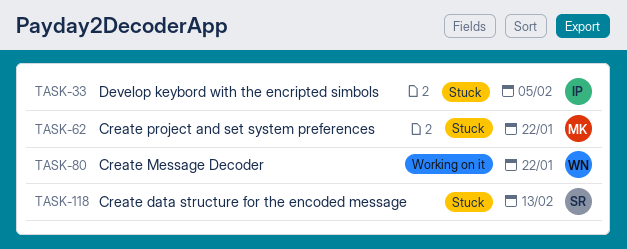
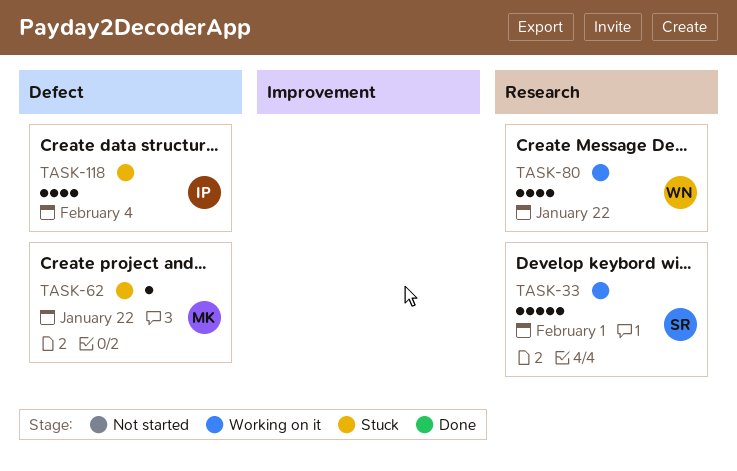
TASK-33, status: Stuck -> Working on it
TASK-33, owner: IP -> SR
TASK-33, due: Feb 5 -> Feb 1
TASK-118, owner: SR -> IP
TASK-118, due: Feb 13 -> Feb 4

